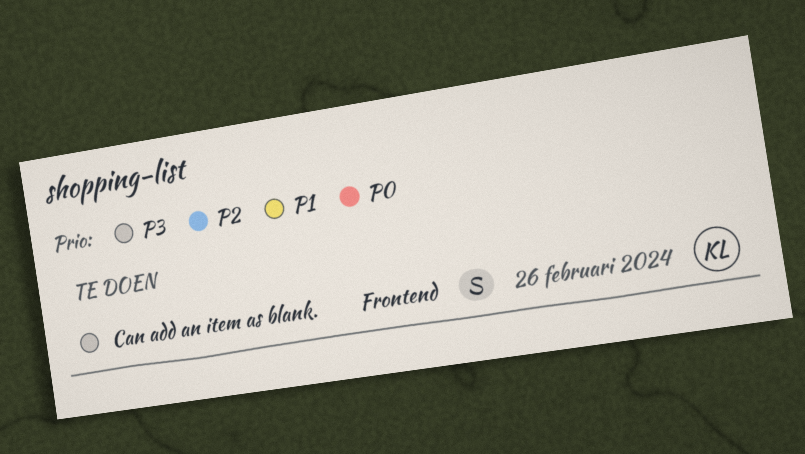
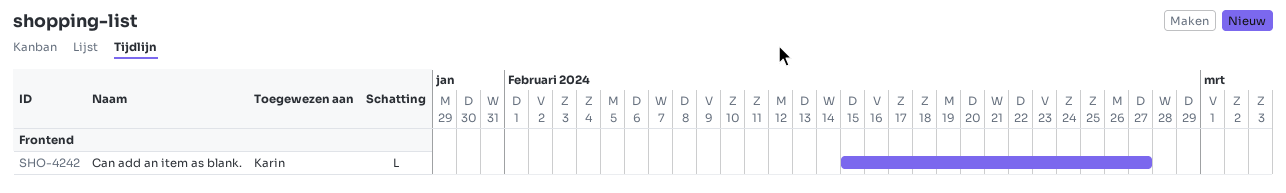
Can add an item as blank., estimate: S -> L
Can add an item as blank., due: Feb 26 -> Feb 27

